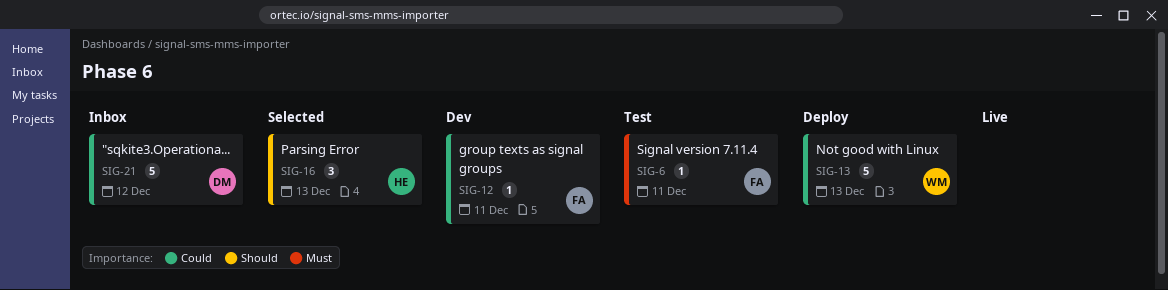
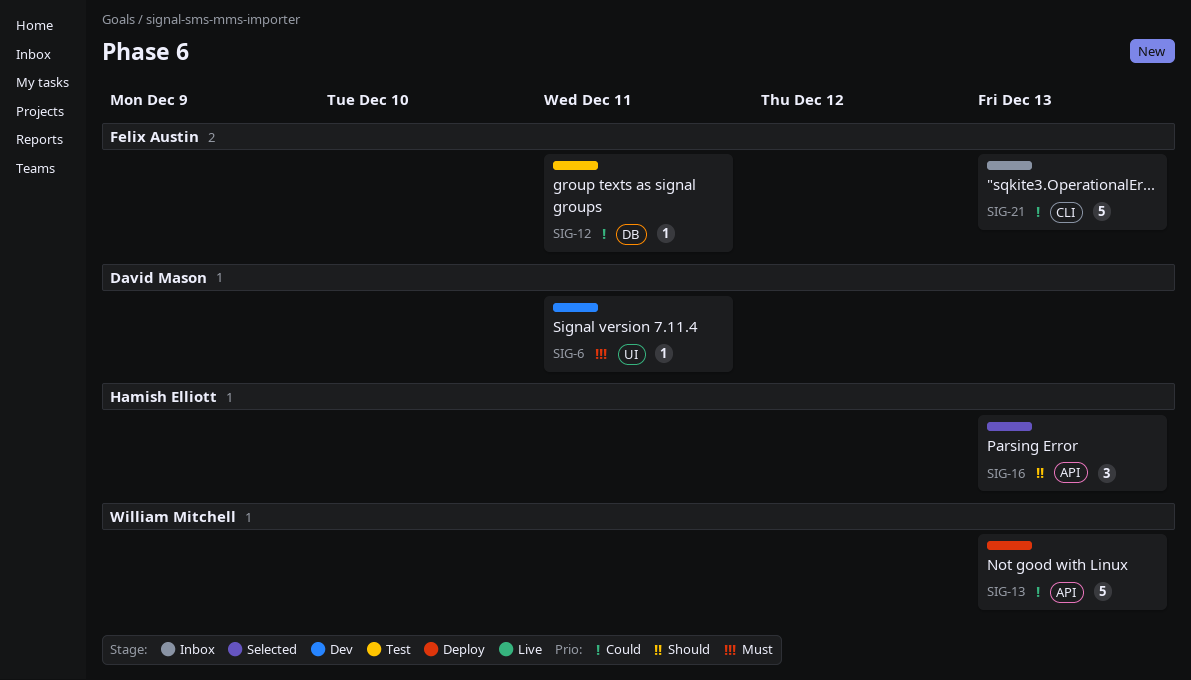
SIG-6, status: Test -> Dev
SIG-6, owner: Felix Austin -> David Mason
SIG-12, status: Dev -> Test
SIG-21, owner: David Mason -> Felix Austin
SIG-21, due: Dec 12 -> Dec 13

